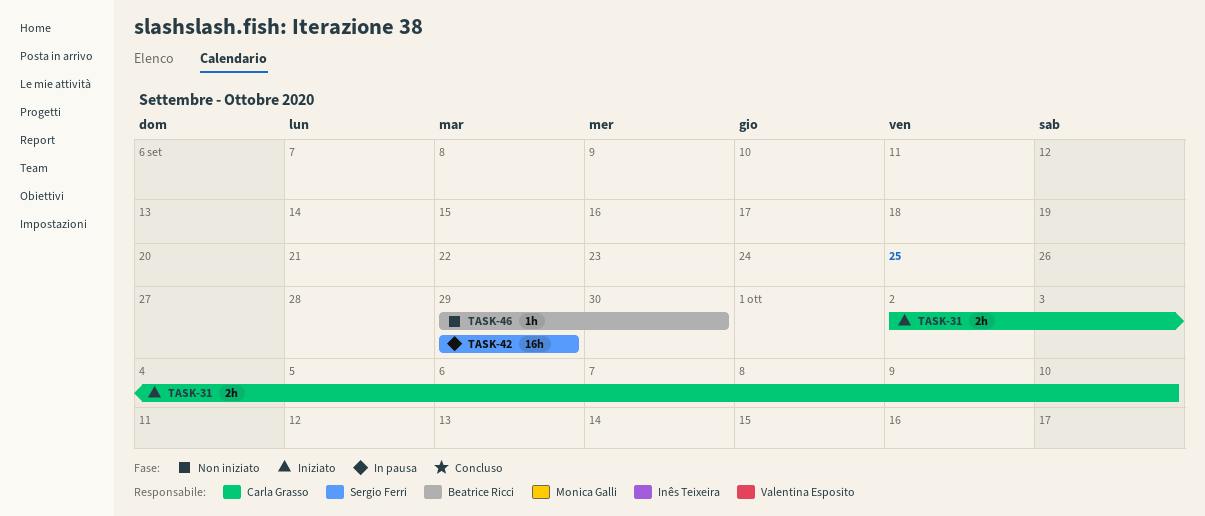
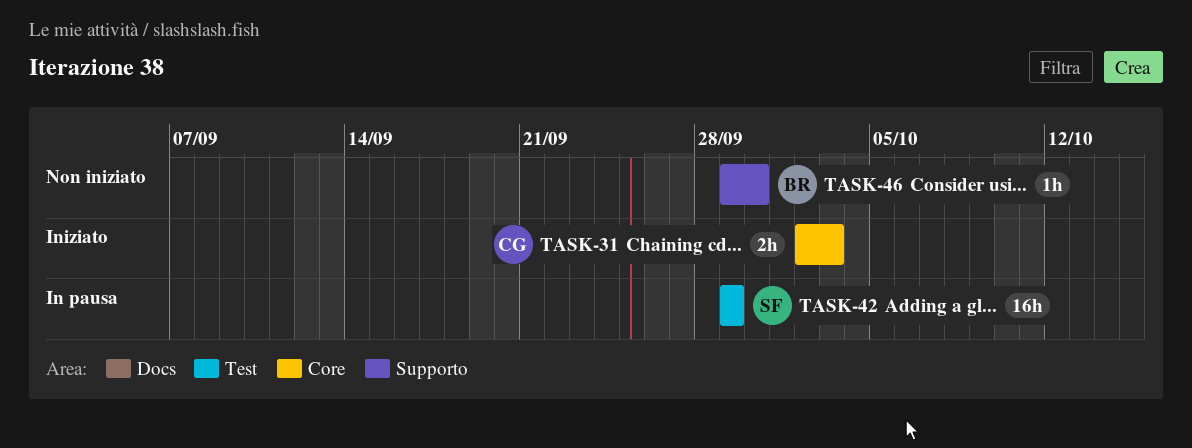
TASK-31, due: Oct 10 -> Oct 3

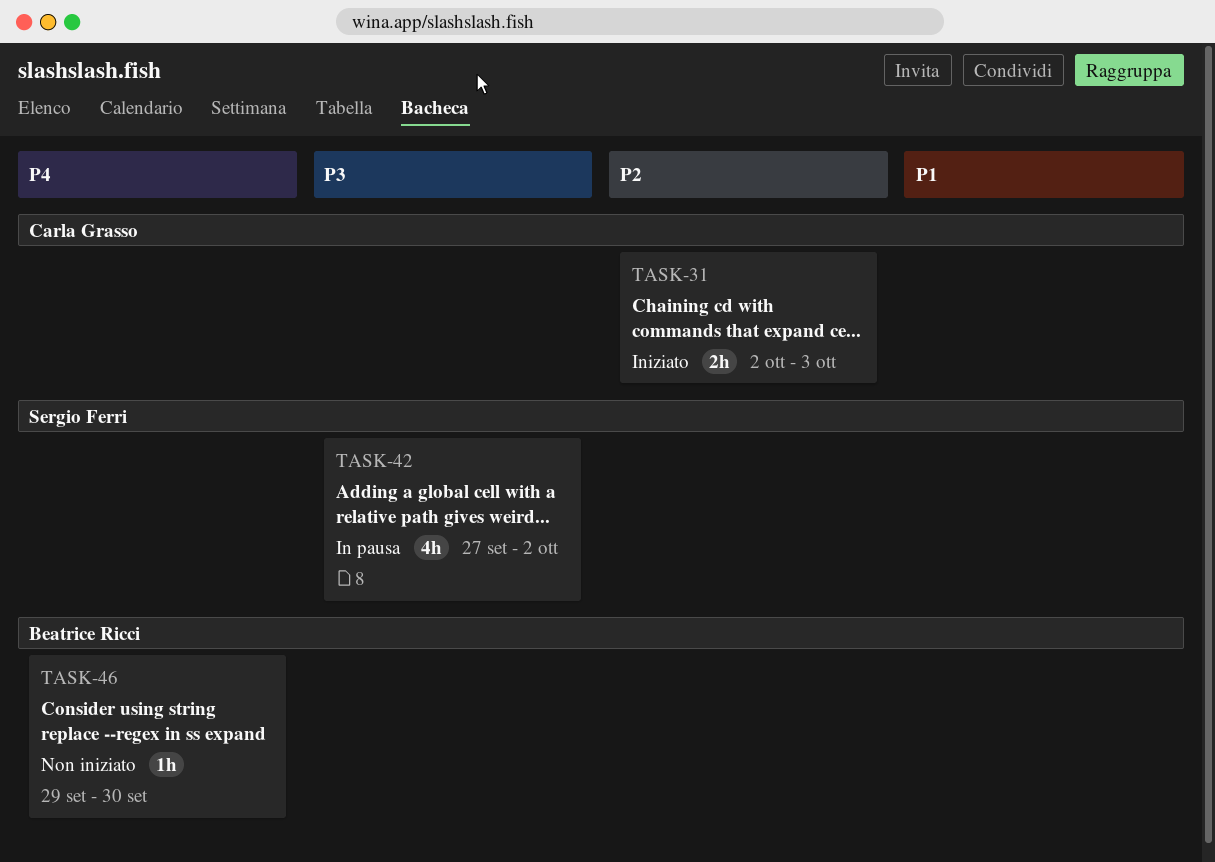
TASK-42, estimate: 16h -> 4h
TASK-42, start: Sep 29 -> Sep 27
TASK-42, due: Sep 29 -> Oct 2

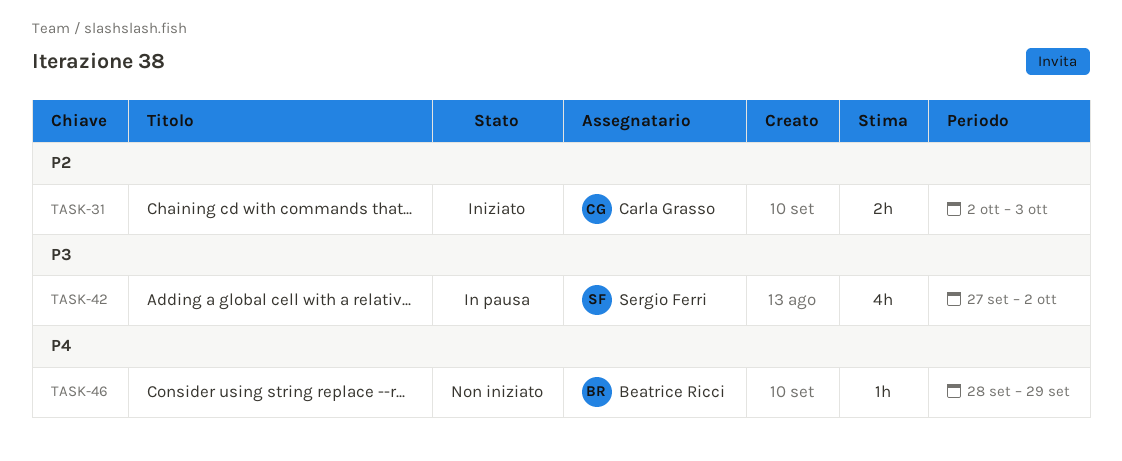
TASK-46, start: Sep 29 -> Sep 28
TASK-46, due: Sep 30 -> Sep 29

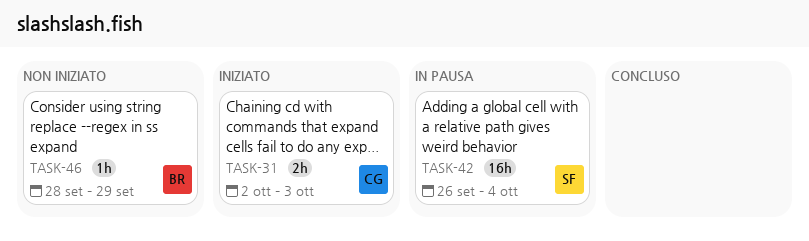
TASK-42, estimate: 4h -> 16h
TASK-42, start: Sep 27 -> Sep 26
TASK-42, due: Oct 2 -> Oct 4

